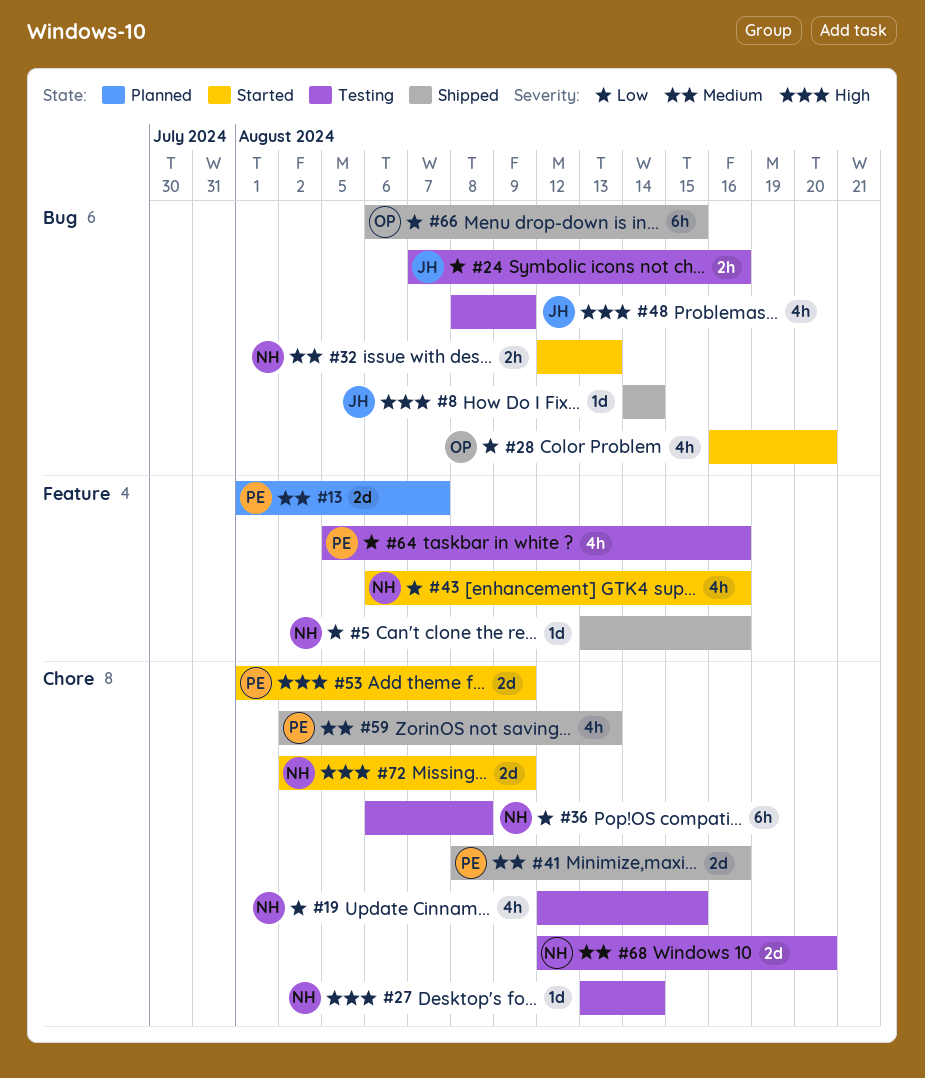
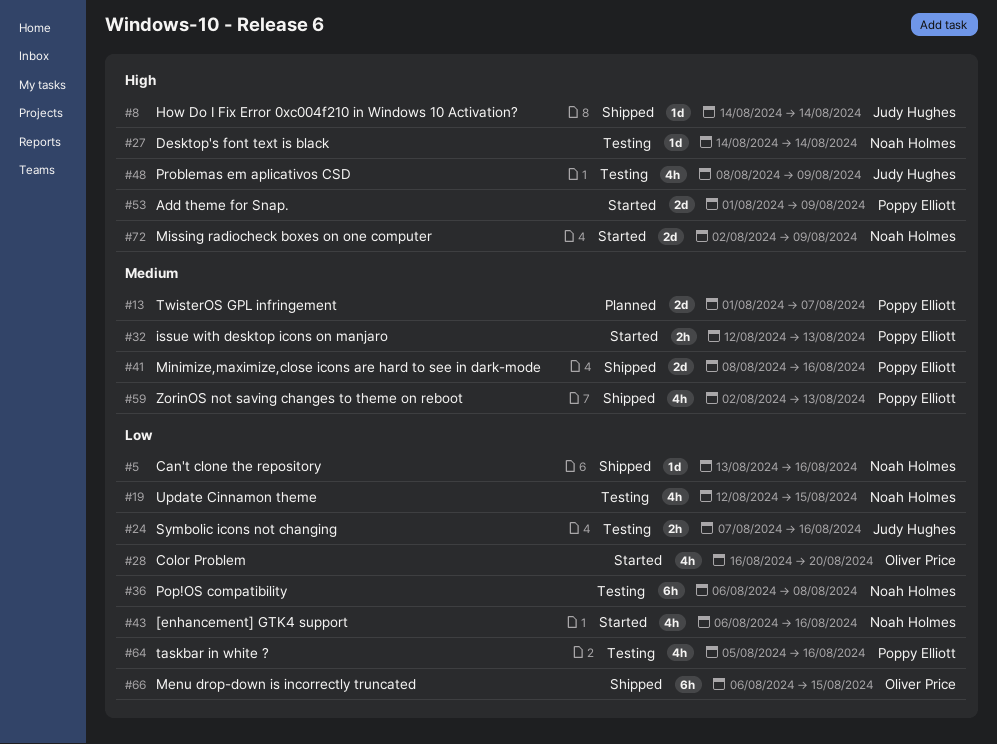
#27, start: Aug 13 -> Aug 14
#32, owner: Noah Holmes -> Poppy Elliott
#68: present -> none

